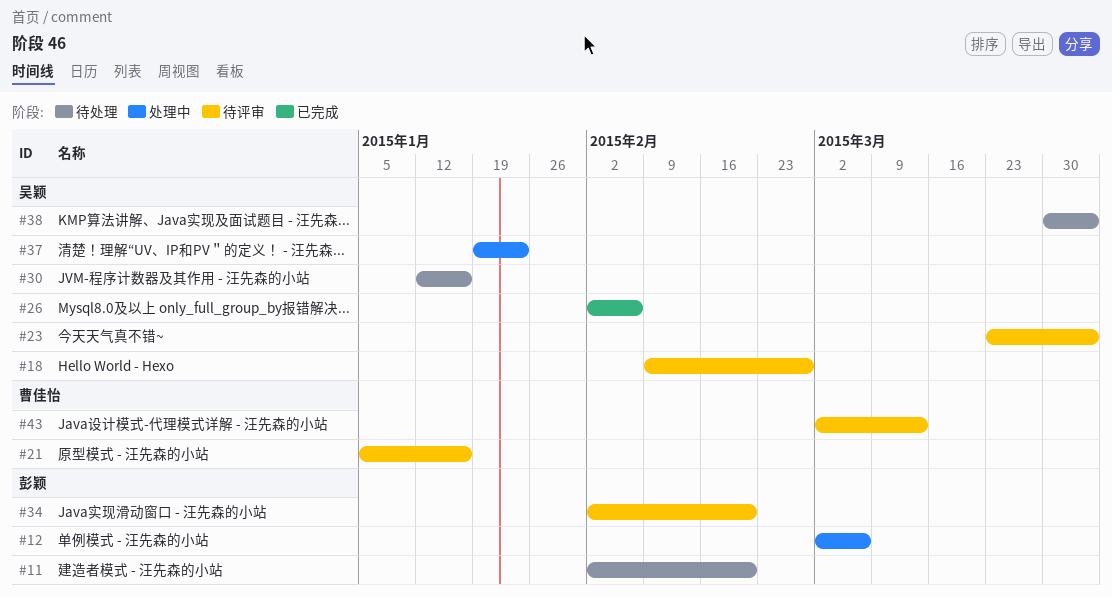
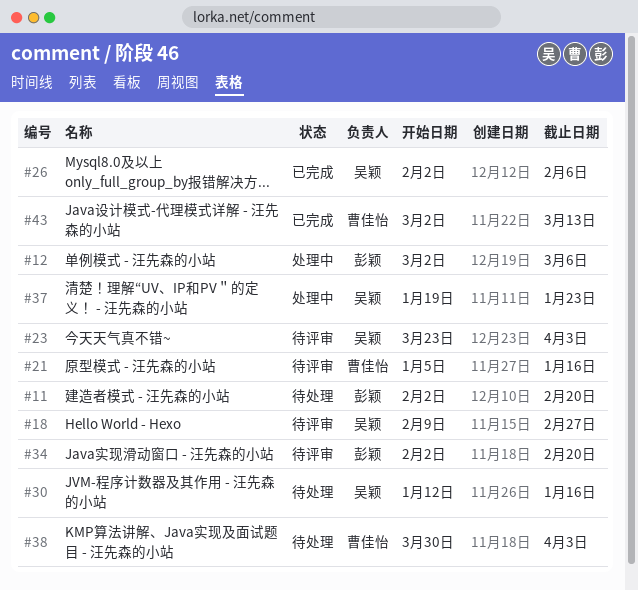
#38, owner: 吴颖 -> 曹佳怡
#43, status: 待评审 -> 已完成

